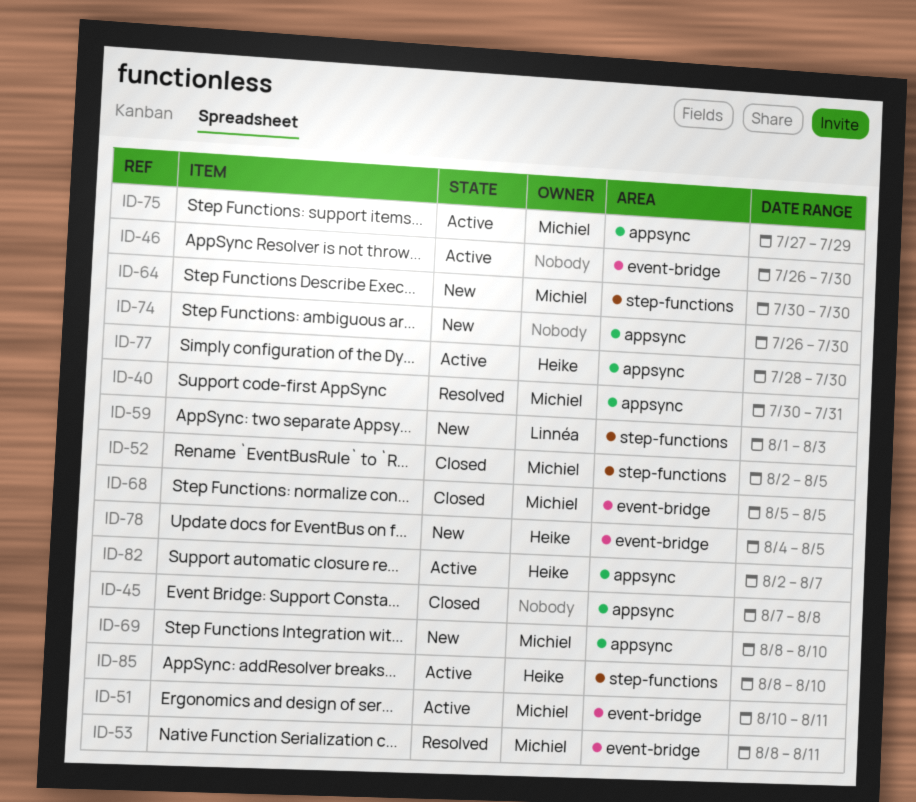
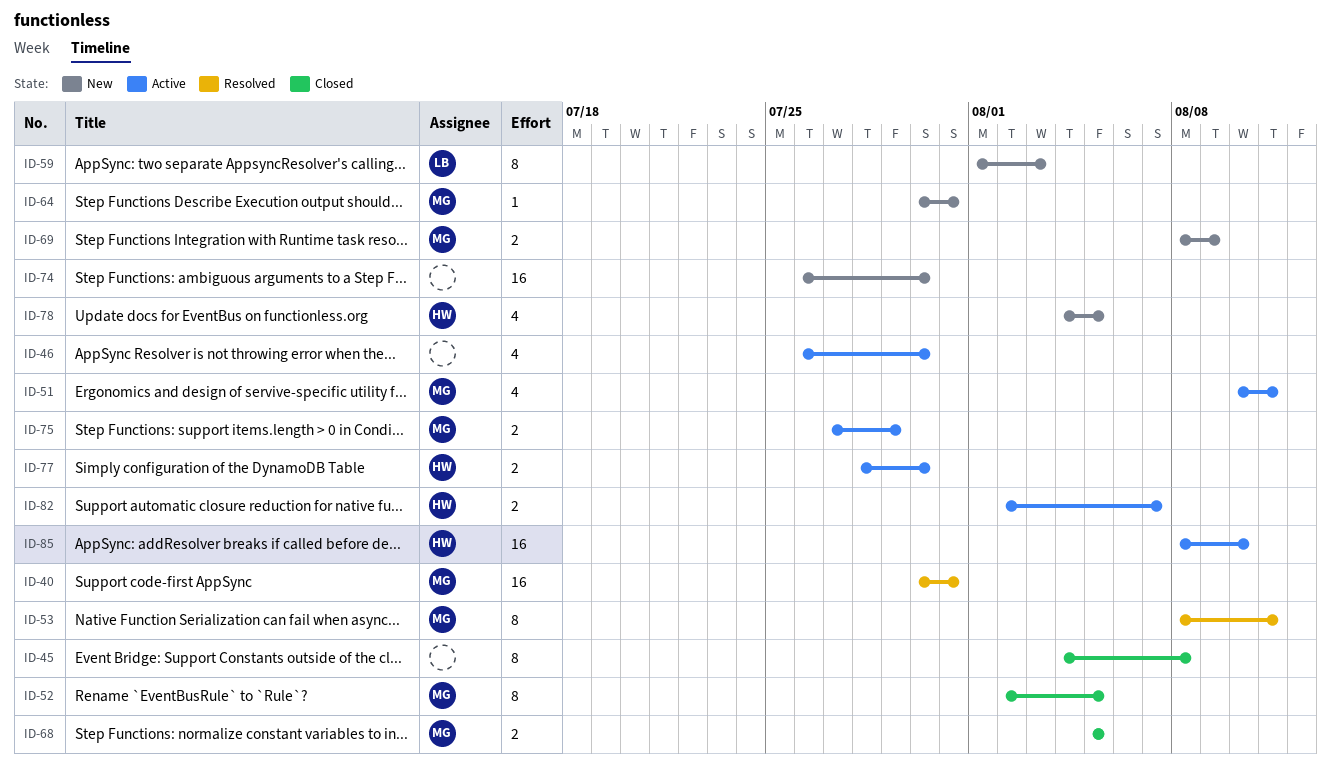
ID-45, start: Aug 7 -> Aug 4
ID-64, due: Jul 30 -> Jul 31
ID-69, due: Aug 10 -> Aug 9

